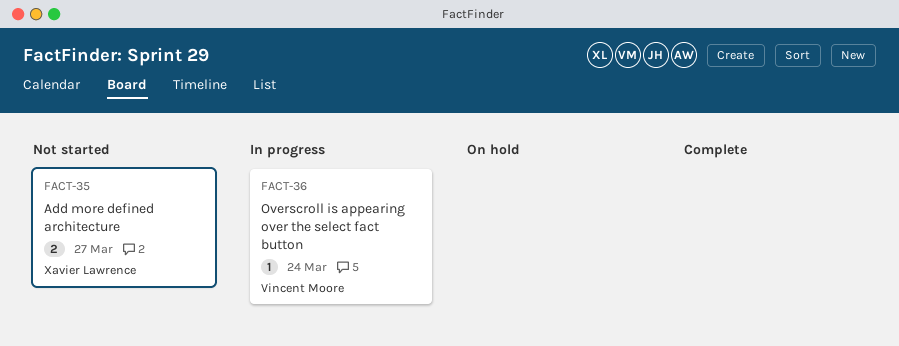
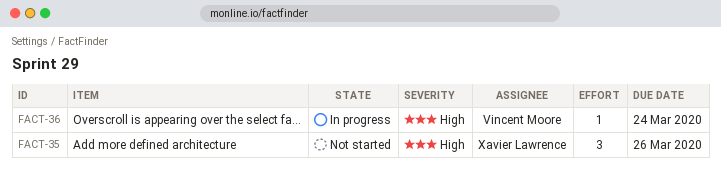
FACT-35, estimate: 2 -> 3
FACT-35, due: Mar 27 -> Mar 26

